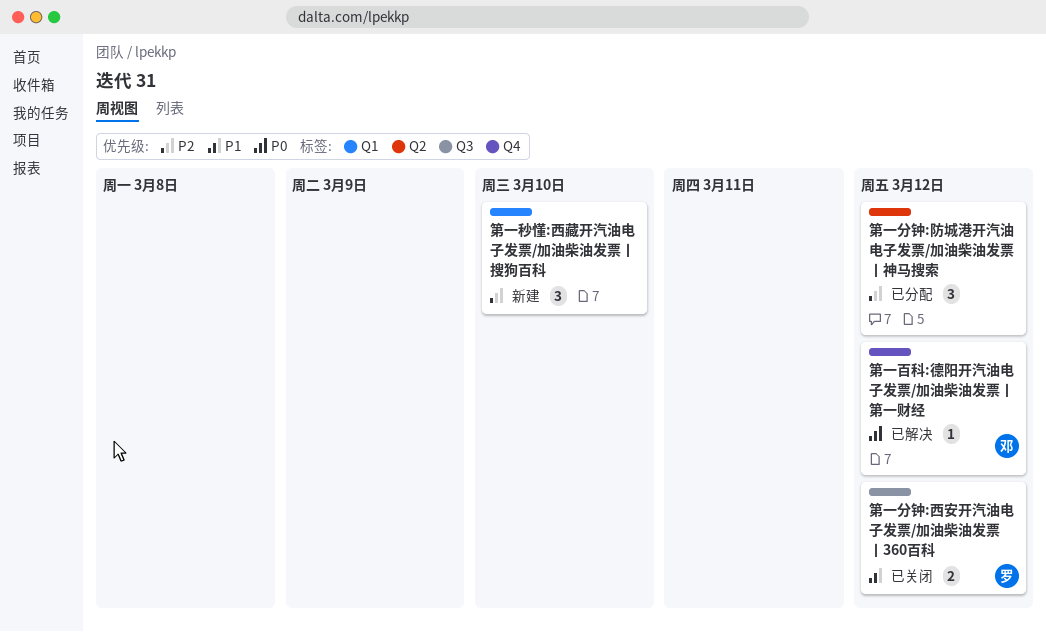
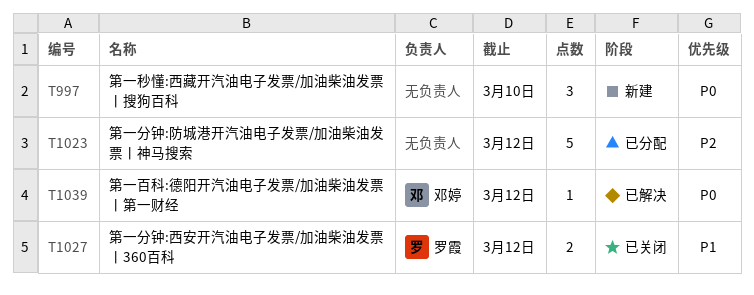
第一分钟:防城港开汽油电子发票/加油柴油发票丨神马搜索, estimate: 3 -> 5
第一秒懂:西藏开汽油电子发票/加油柴油发票丨搜狗百科, priority: P2 -> P0

